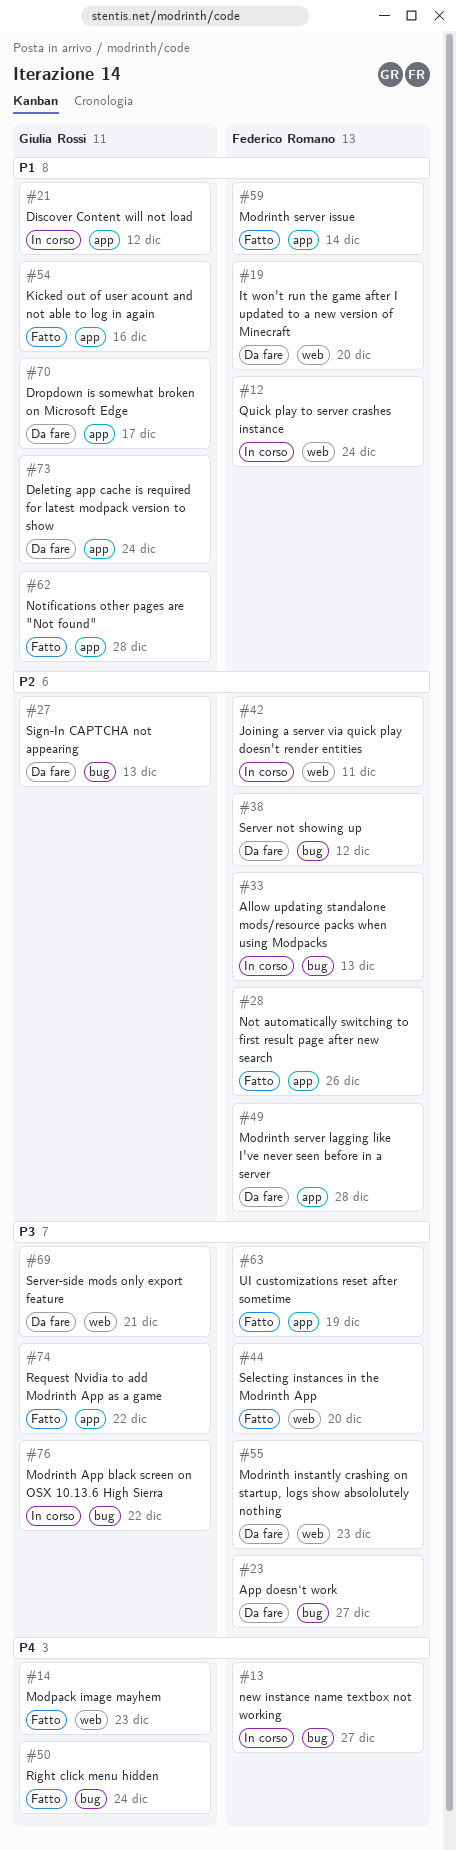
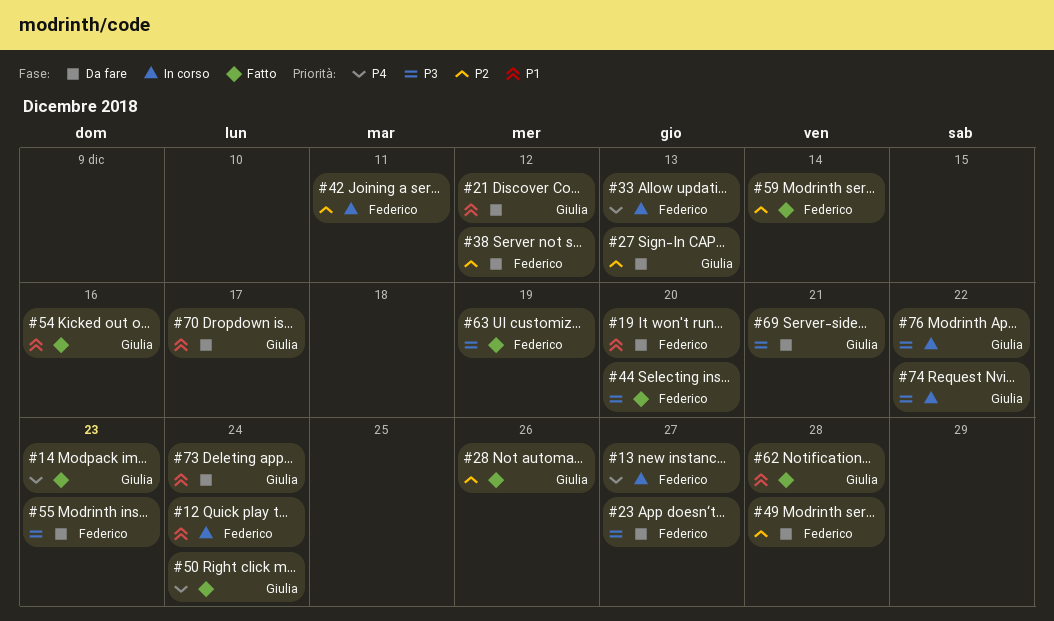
#21, status: In corso -> Da fare
#28, owner: Federico Romano -> Giulia Rossi
#33, priority: P2 -> P4
#59, priority: P1 -> P2
#74, status: Fatto -> In corso

